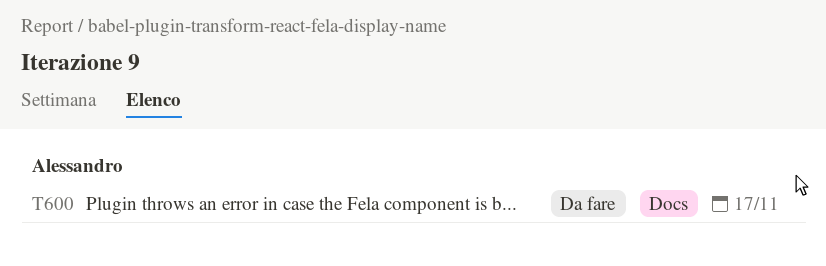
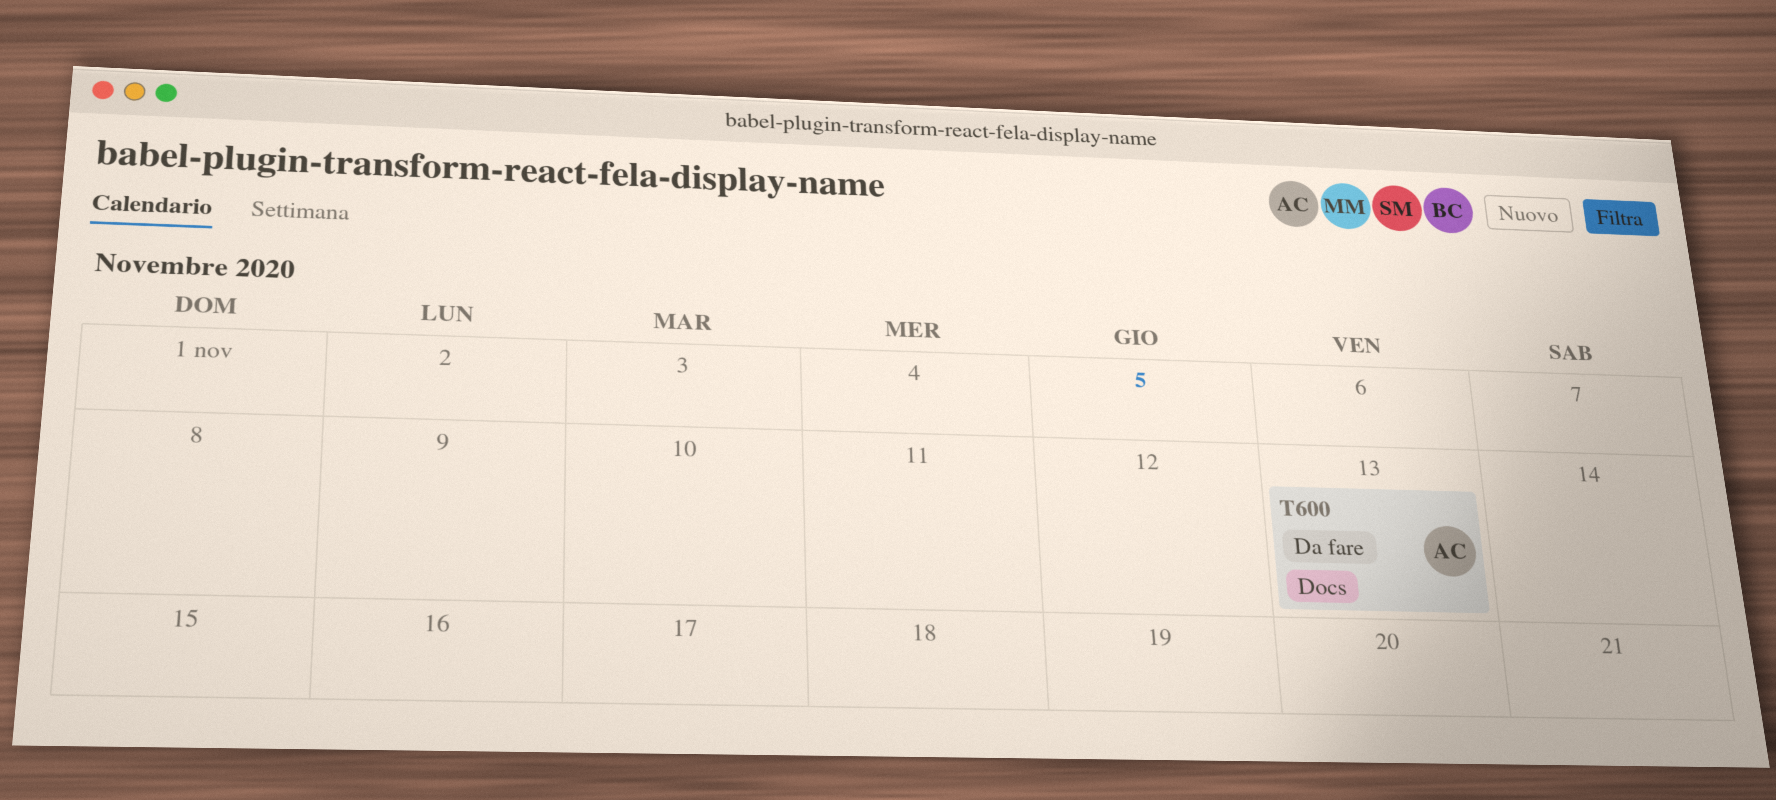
T600, due: Nov 17 -> Nov 13

